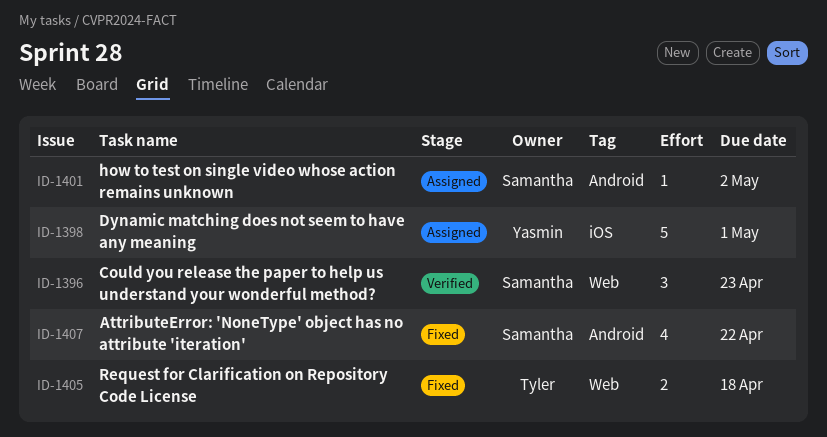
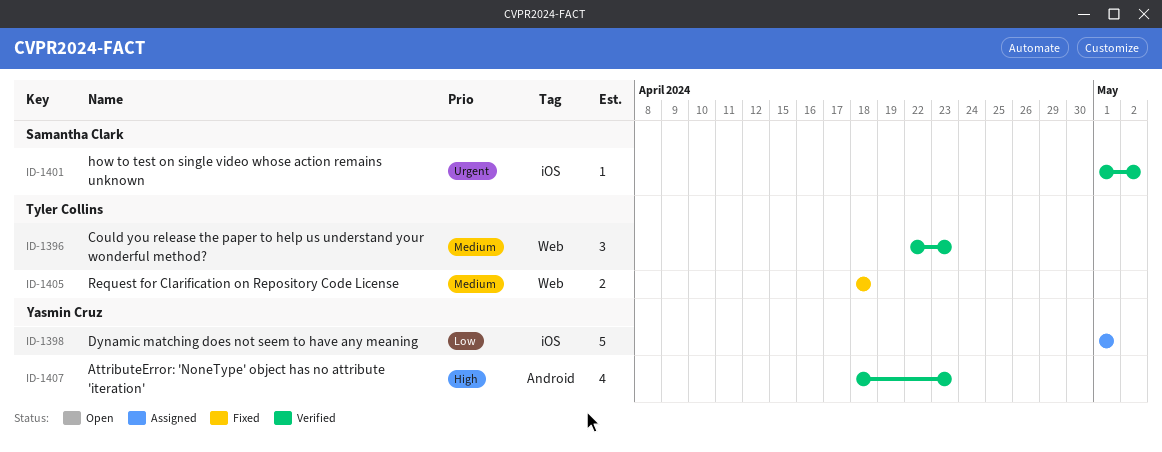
ID-1396, owner: Samantha Clark -> Tyler Collins
ID-1401, status: Assigned -> Verified
ID-1401, label: Android -> iOS
ID-1407, status: Fixed -> Verified
ID-1407, owner: Samantha Clark -> Yasmin Cruz
ID-1407, due: Apr 22 -> Apr 23

